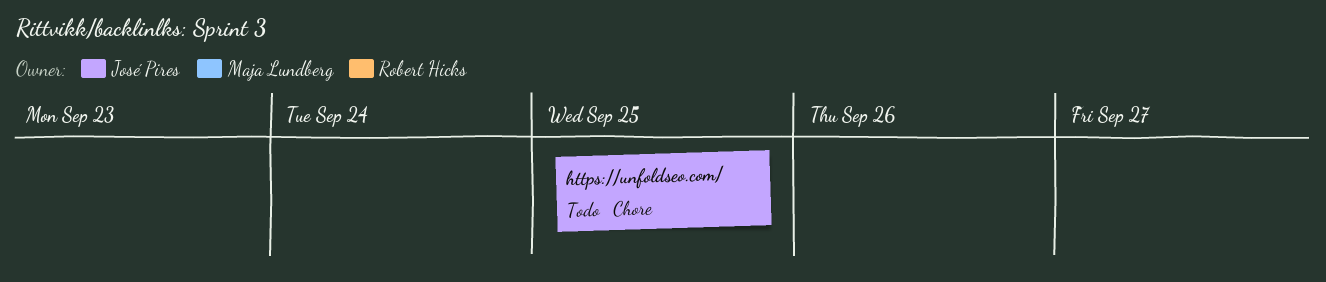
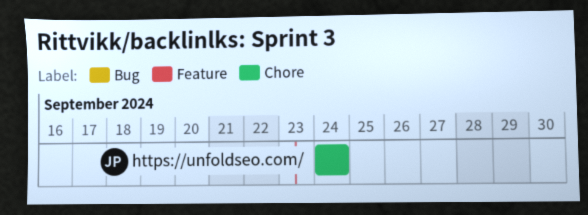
https://unfoldseo.com/, due: Sep 25 -> Sep 24

